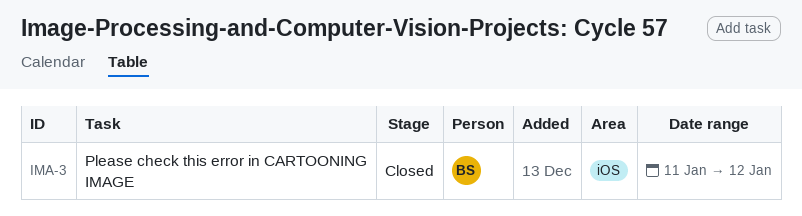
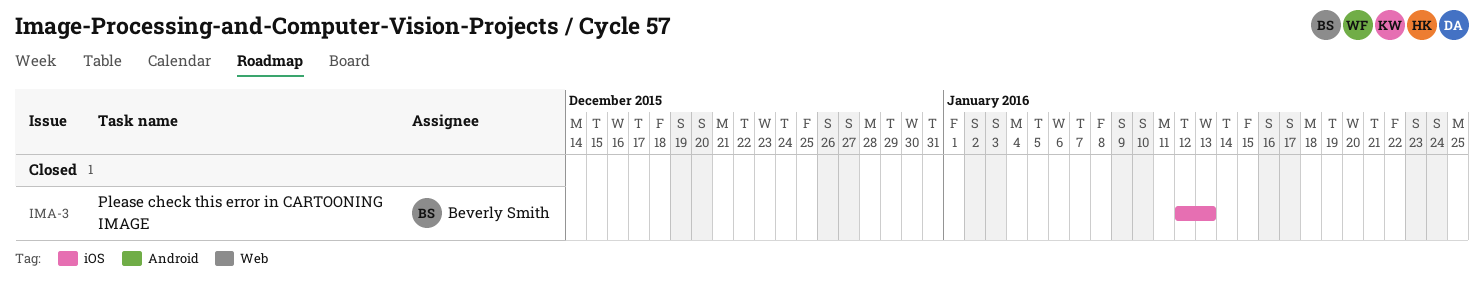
IMA-3, start: Jan 11 -> Jan 12
IMA-3, due: Jan 12 -> Jan 13

